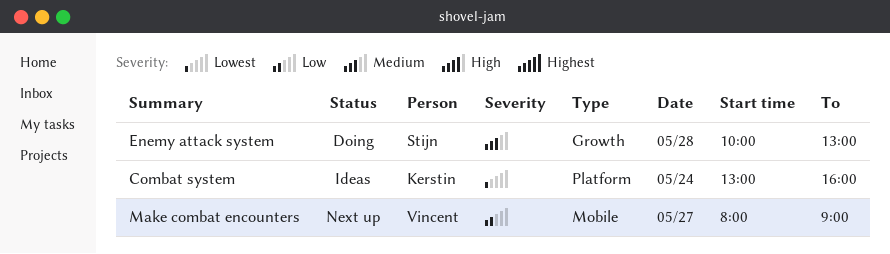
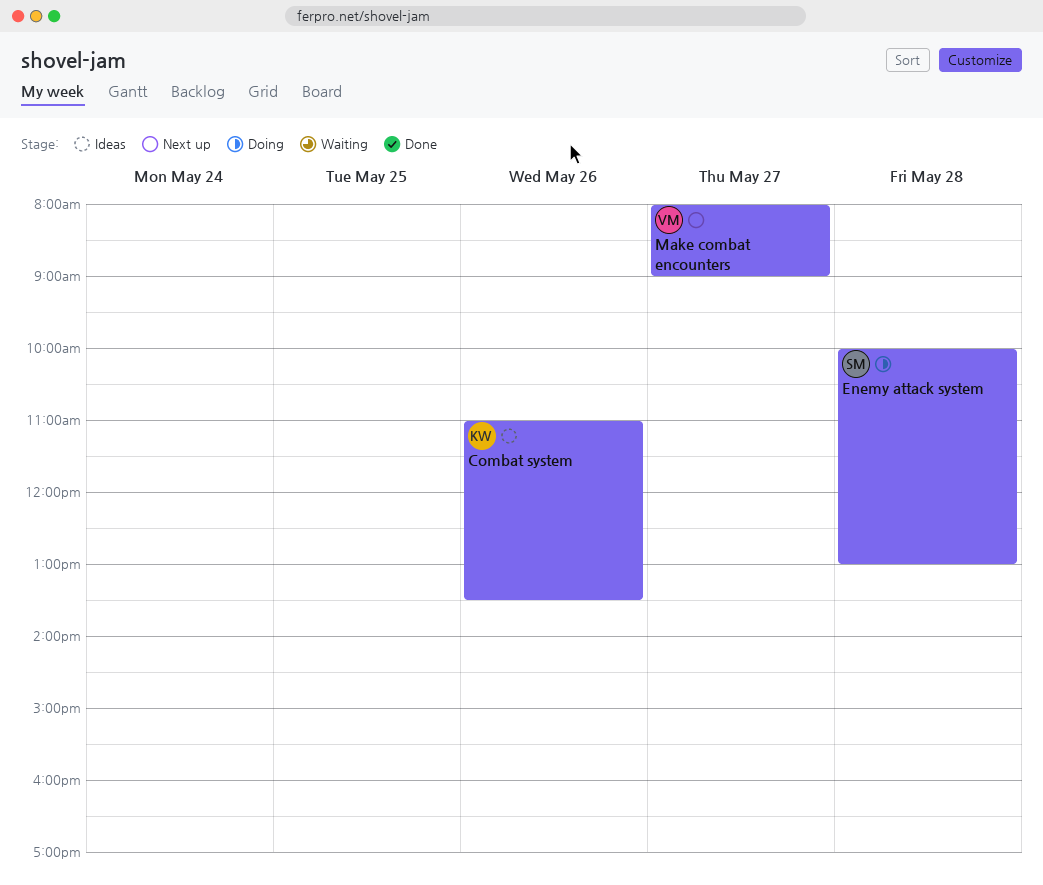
Combat system, day: May 24 -> May 26
Combat system, begins: 13:00 -> 11:00
Combat system, ends: 16:00 -> 13:30

